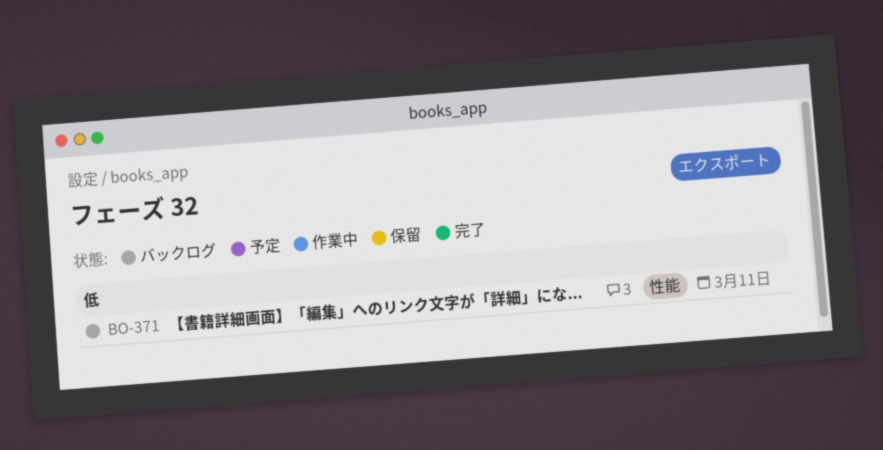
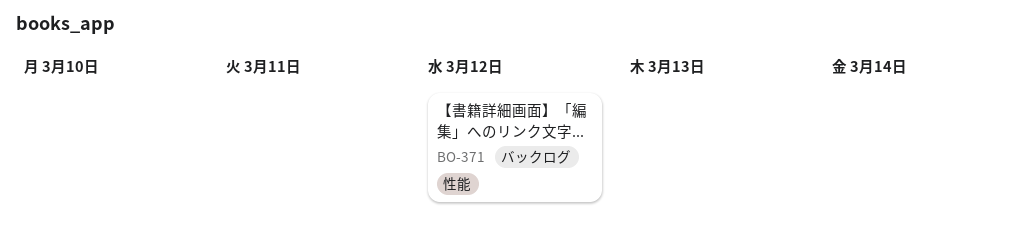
BO-371, due: Mar 11 -> Mar 12

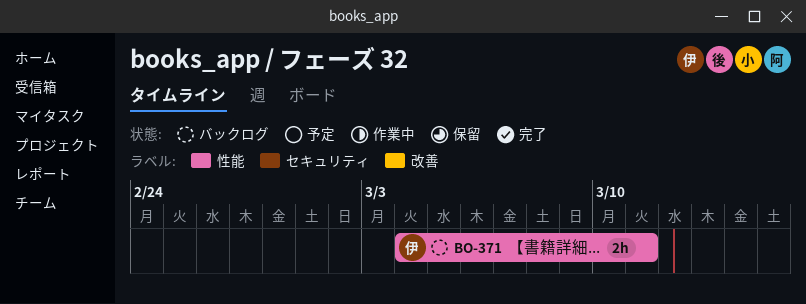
BO-371, due: Mar 12 -> Mar 11

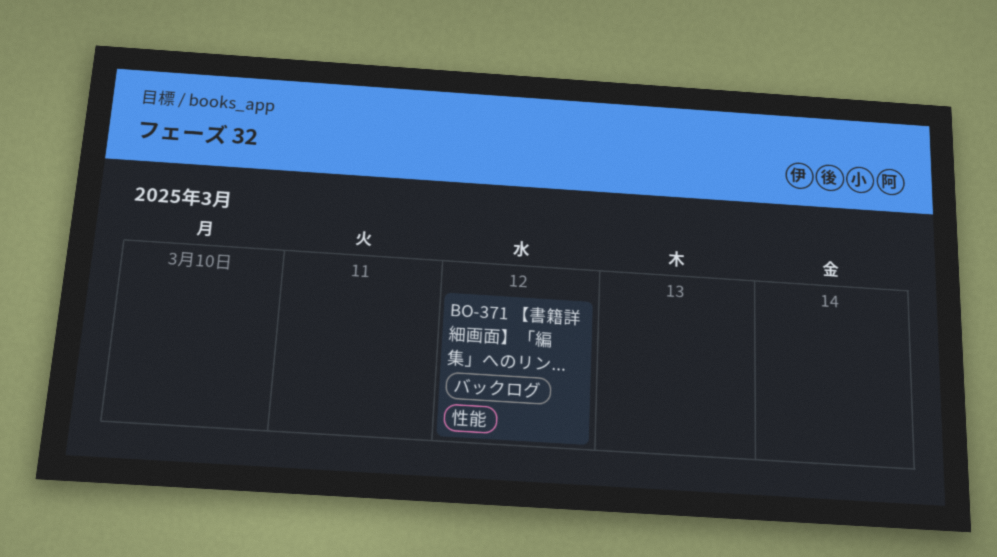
BO-371, due: Mar 11 -> Mar 12

